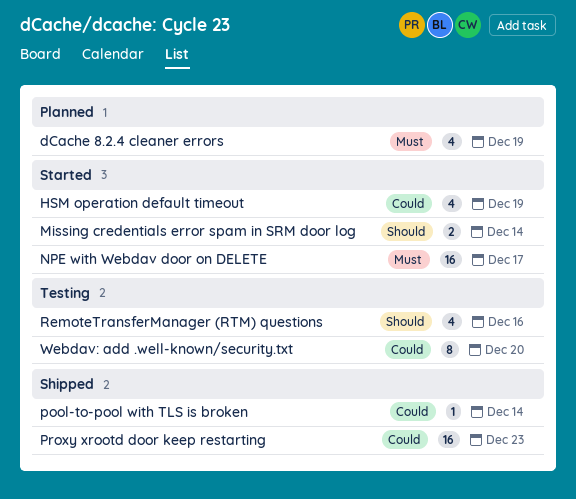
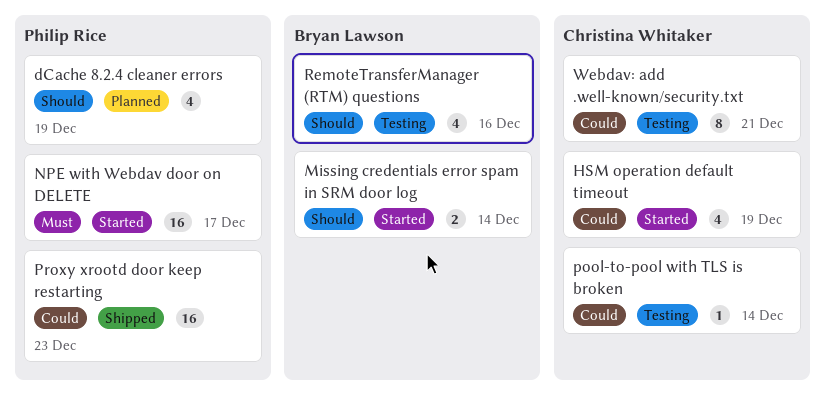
dCache 8.2.4 cleaner errors, priority: Must -> Should
pool-to-pool with TLS is broken, status: Shipped -> Testing
Webdav: add .well-known/security.txt, due: Dec 20 -> Dec 21

